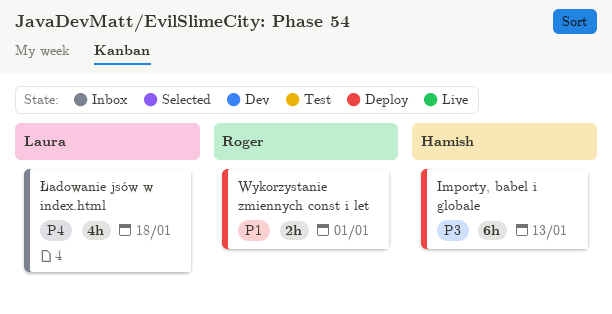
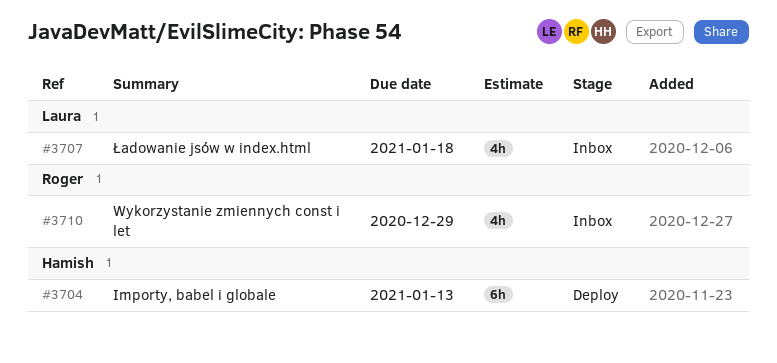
Wykorzystanie zmiennych const i let, status: Deploy -> Inbox
Wykorzystanie zmiennych const i let, estimate: 2h -> 4h
Wykorzystanie zmiennych const i let, due: Jan 1 -> Dec 29

